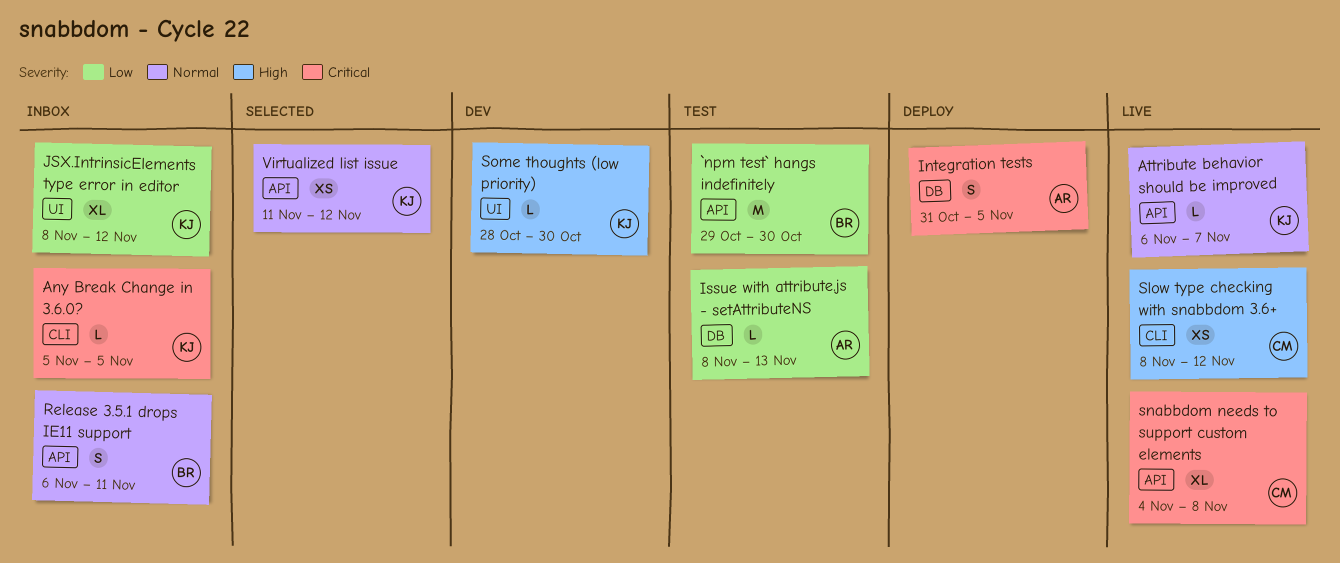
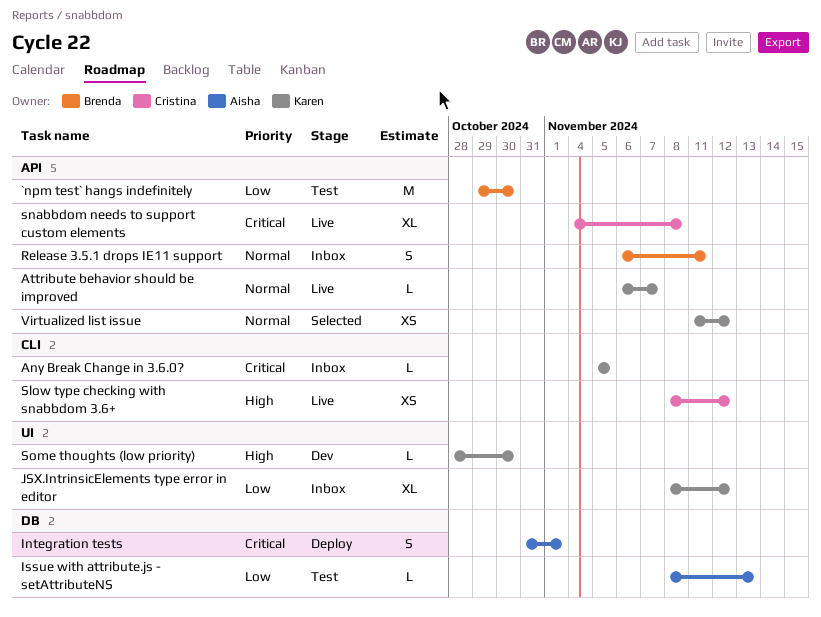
Integration tests, due: Nov 5 -> Nov 1

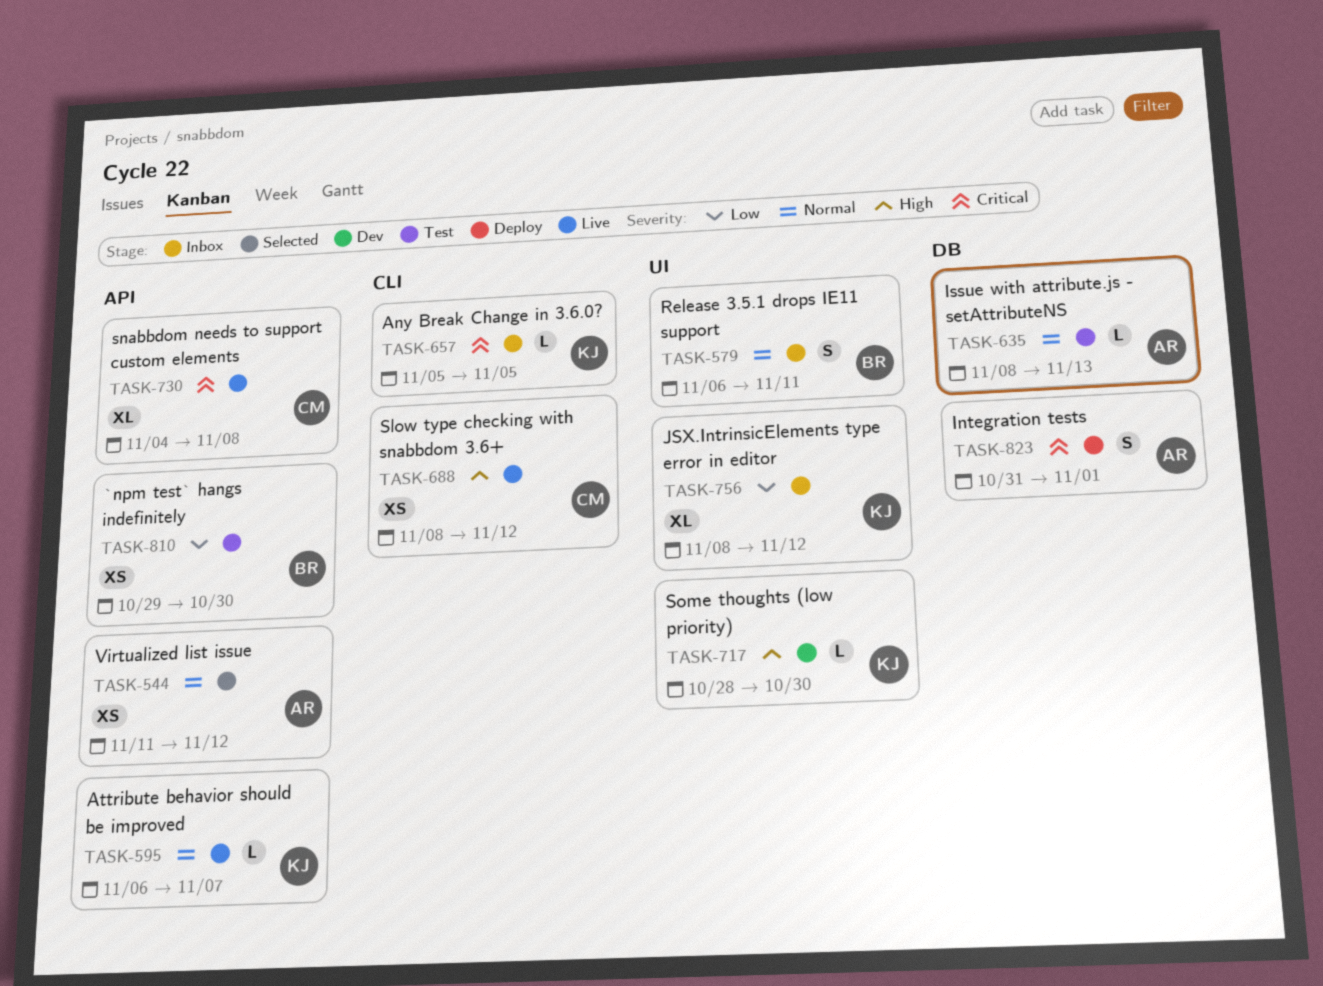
`npm test` hangs indefinitely, estimate: M -> XS
Issue with attribute.js - setAttributeNS, priority: Low -> Normal
Release 3.5.1 drops IE11 support, label: API -> UI
Virtualized list issue, owner: Karen -> Aisha

